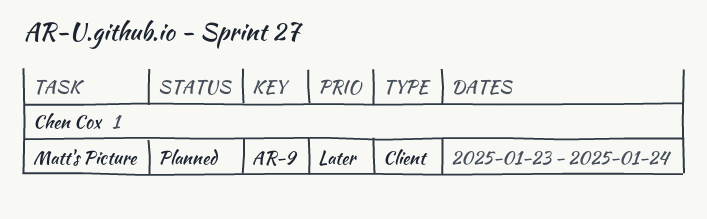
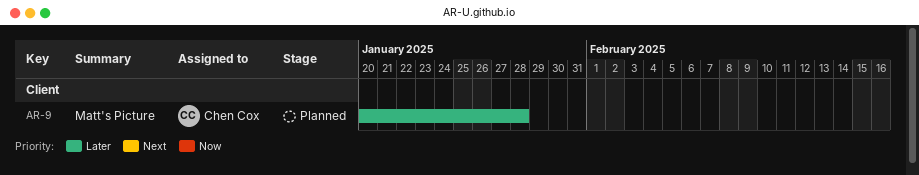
AR-9, start: Jan 23 -> Jan 20
AR-9, due: Jan 24 -> Jan 28

